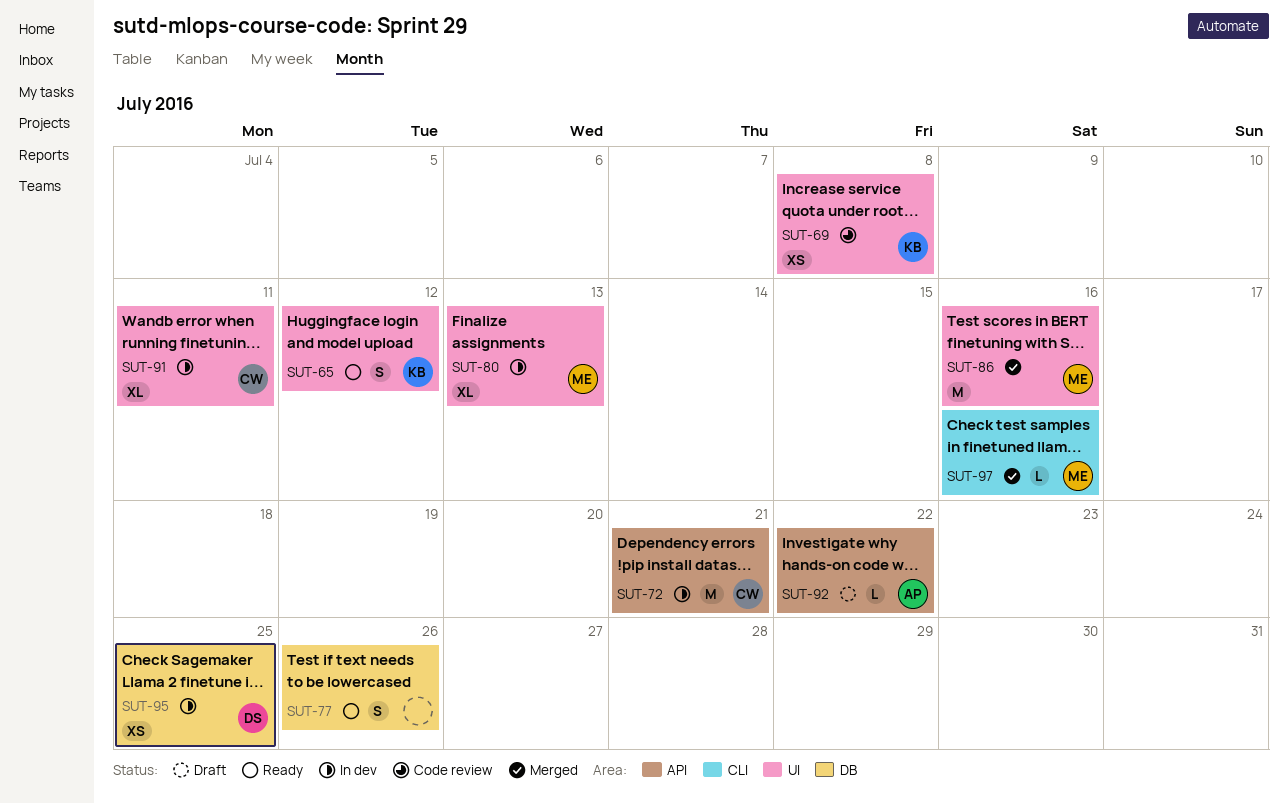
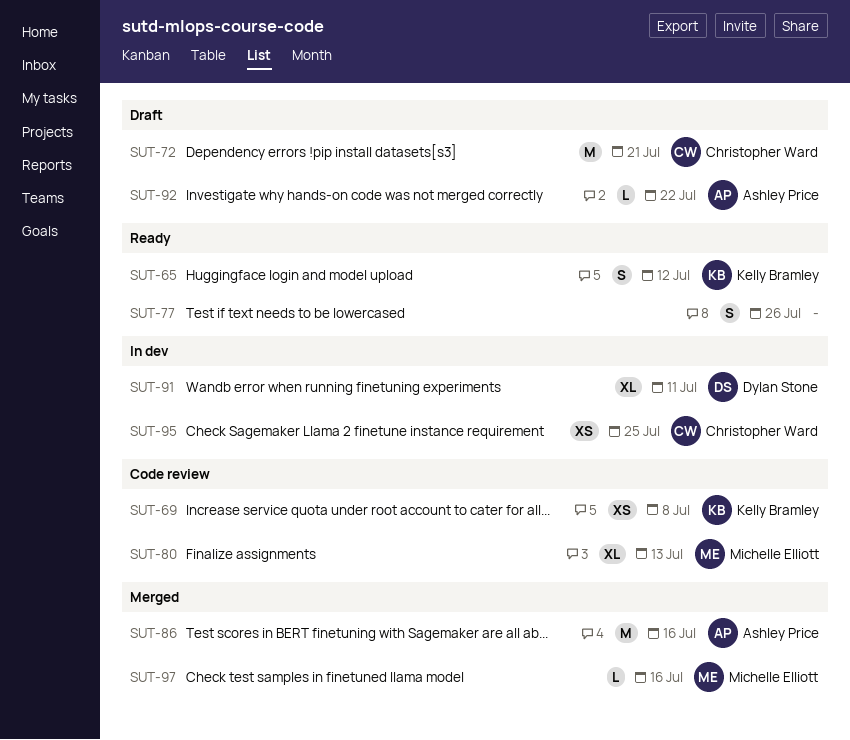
SUT-72, status: In dev -> Draft
SUT-80, status: In dev -> Code review
SUT-86, owner: Michelle Elliott -> Ashley Price
SUT-91, owner: Christopher Ward -> Dylan Stone
SUT-95, owner: Dylan Stone -> Christopher Ward

